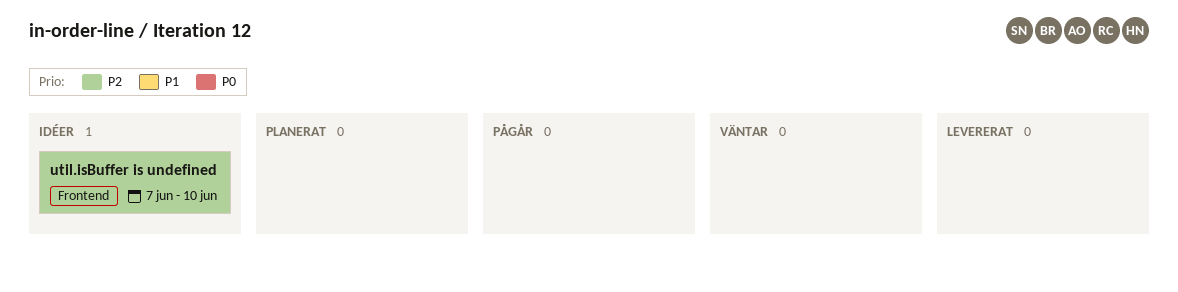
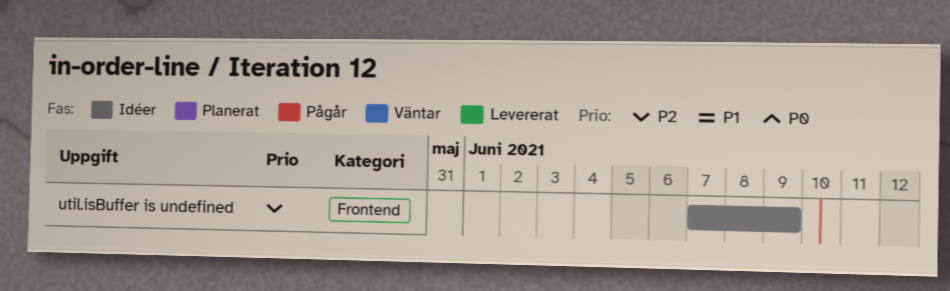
util.isBuffer is undefined, due: Jun 10 -> Jun 9

